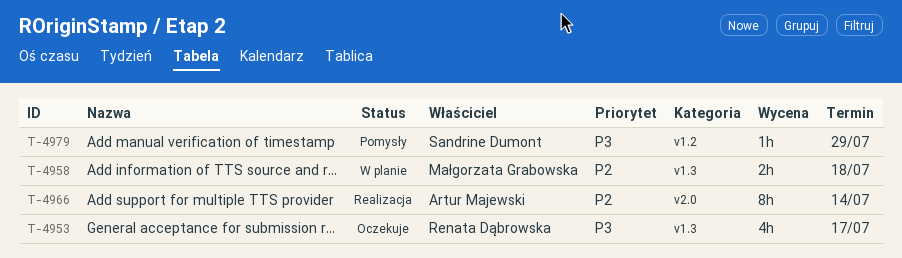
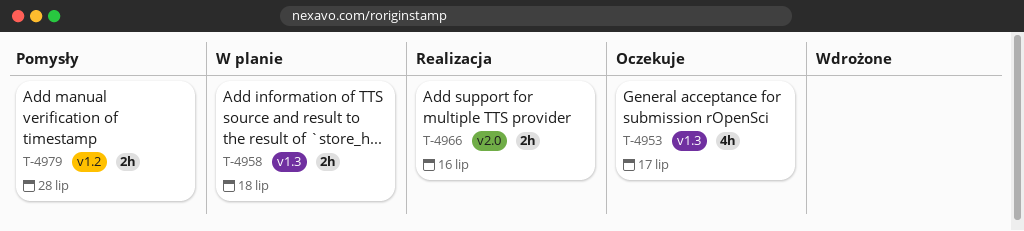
T-4966, estimate: 8h -> 2h
T-4966, due: Jul 14 -> Jul 16
T-4979, estimate: 1h -> 2h
T-4979, due: Jul 29 -> Jul 28

